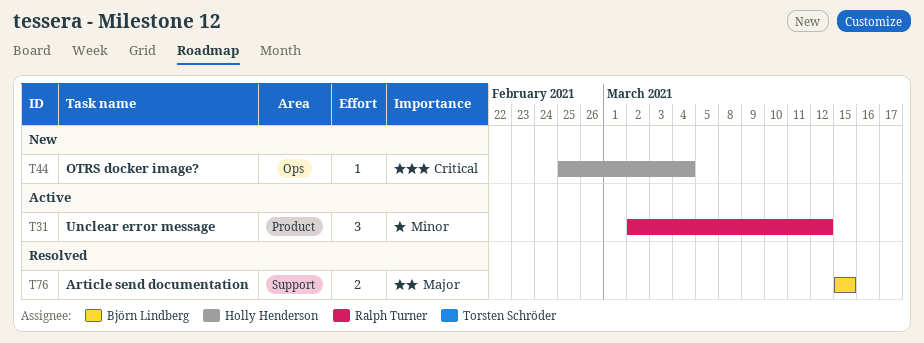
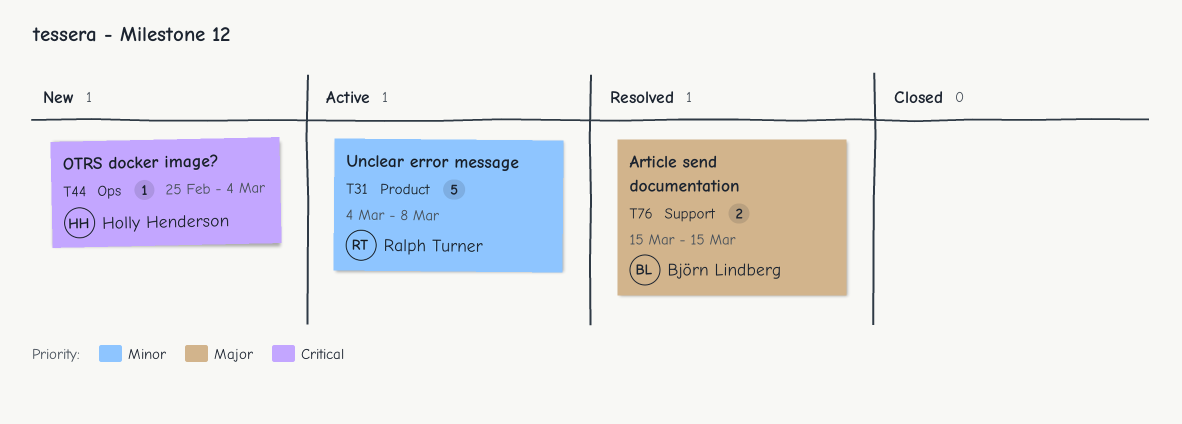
T31, estimate: 3 -> 5
T31, start: Mar 2 -> Mar 4
T31, due: Mar 12 -> Mar 8

